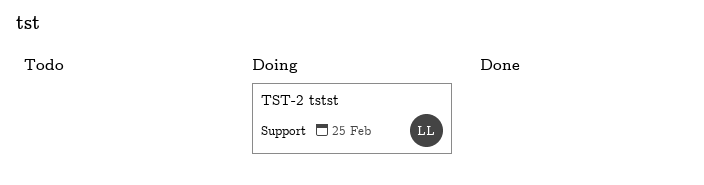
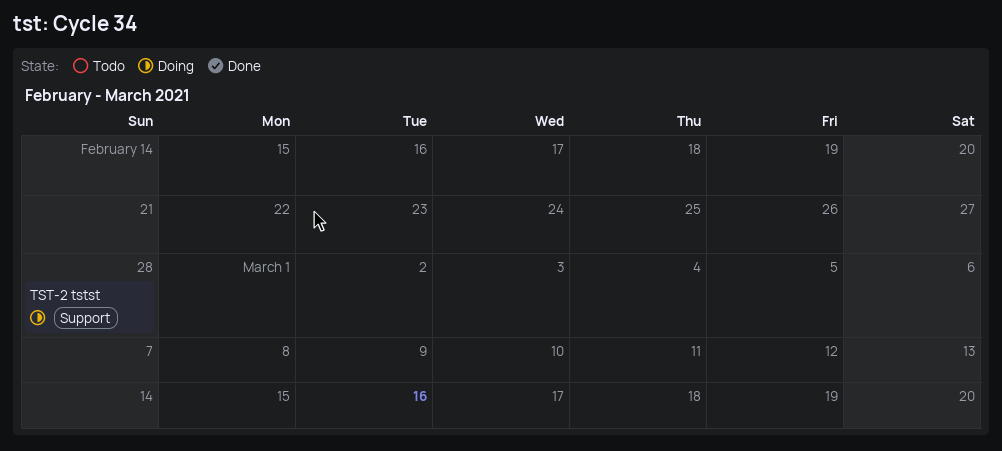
TST-2, due: Feb 25 -> Feb 28

